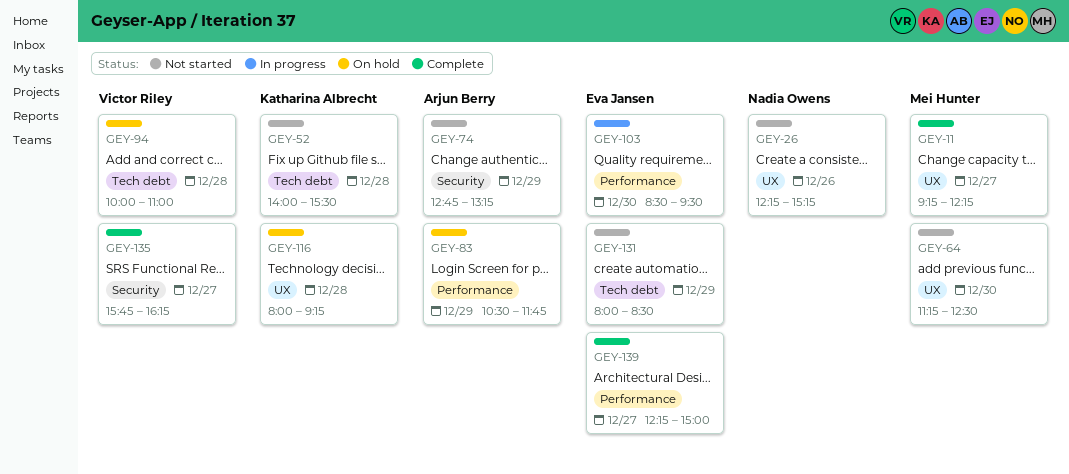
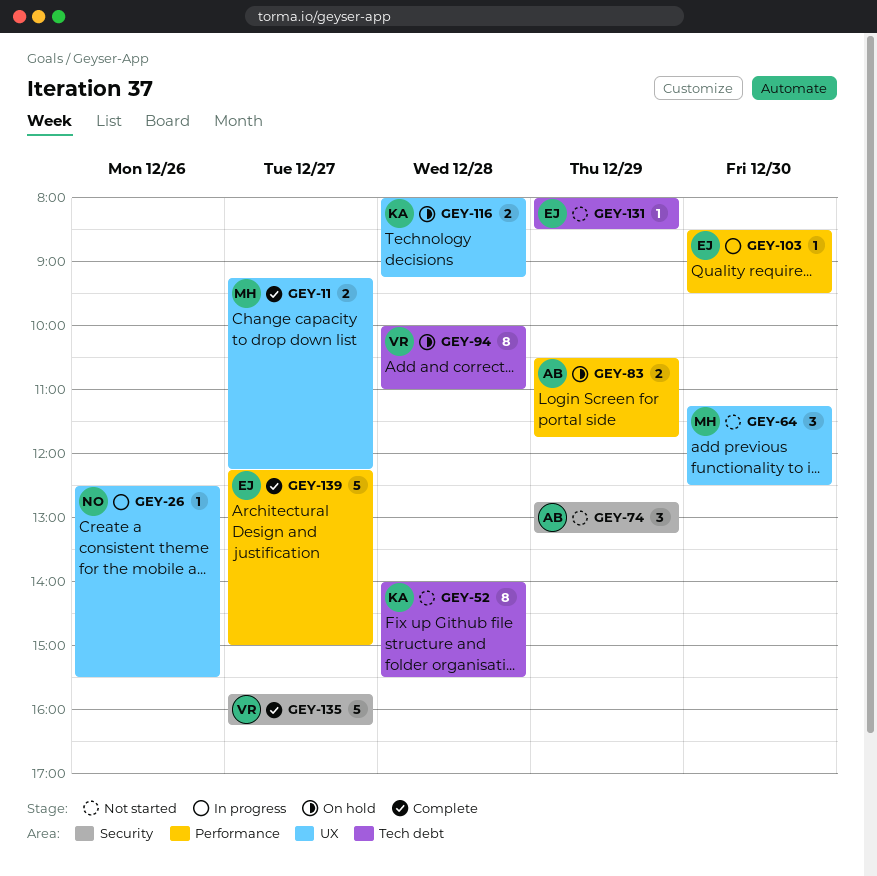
GEY-26, status: Not started -> In progress
GEY-26, begins: 12:15 -> 12:30
GEY-26, ends: 15:15 -> 15:30

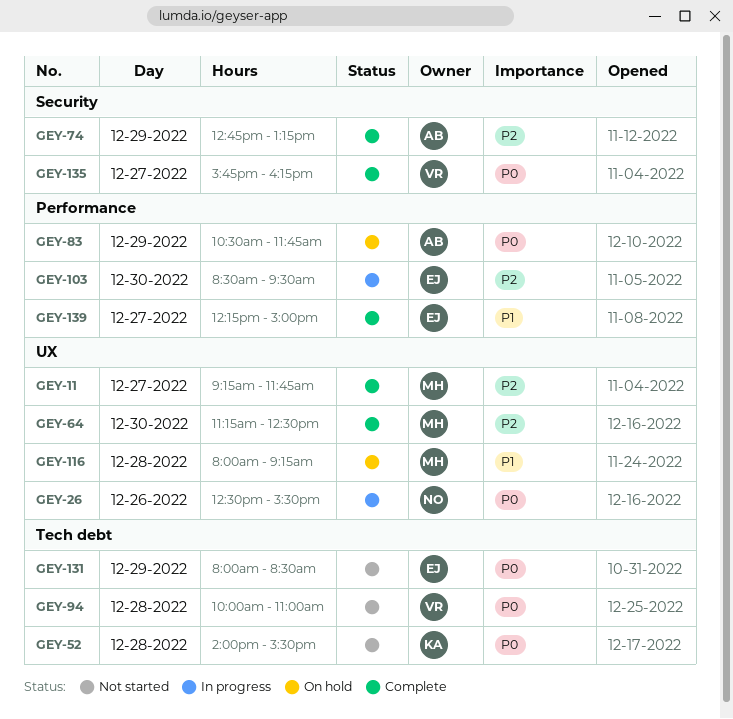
GEY-11, ends: 12:15 -> 11:45
GEY-64, status: Not started -> Complete
GEY-74, status: Not started -> Complete
GEY-94, status: On hold -> Not started
GEY-116, owner: KA -> MH

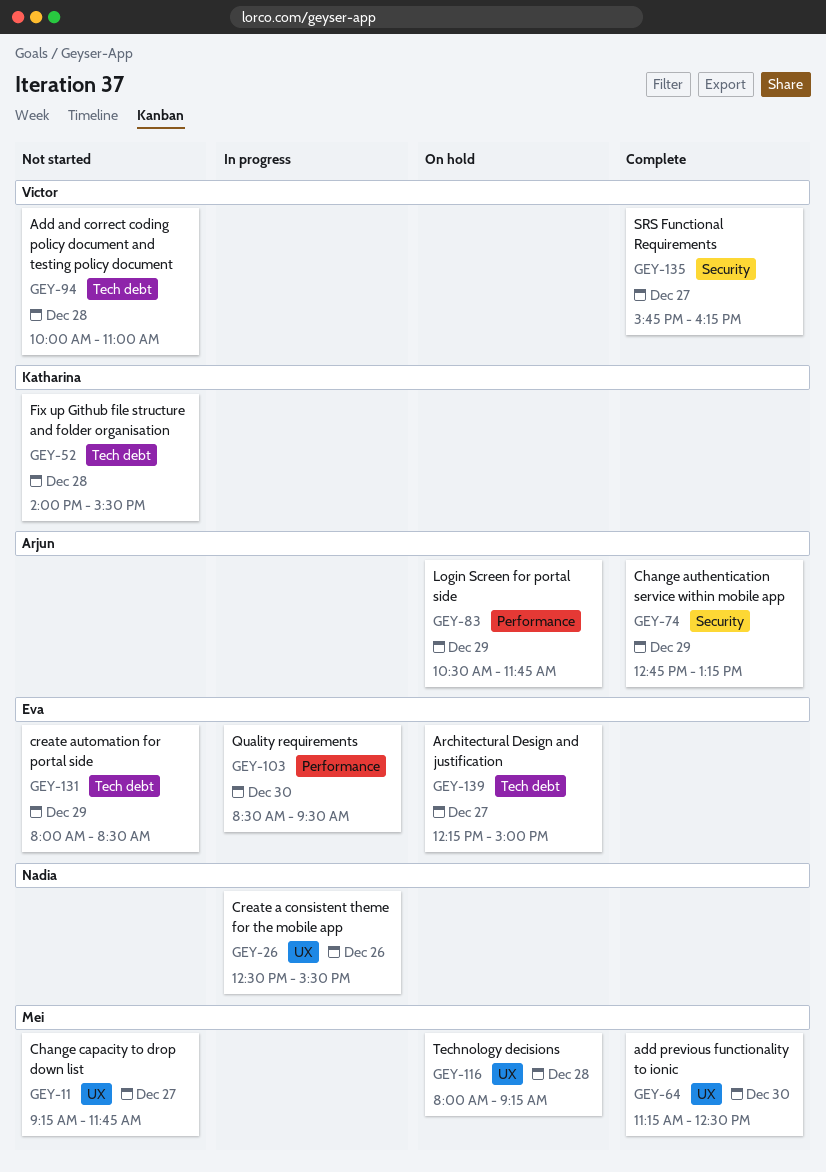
GEY-11, status: Complete -> Not started
GEY-139, status: Complete -> On hold
GEY-139, label: Performance -> Tech debt

